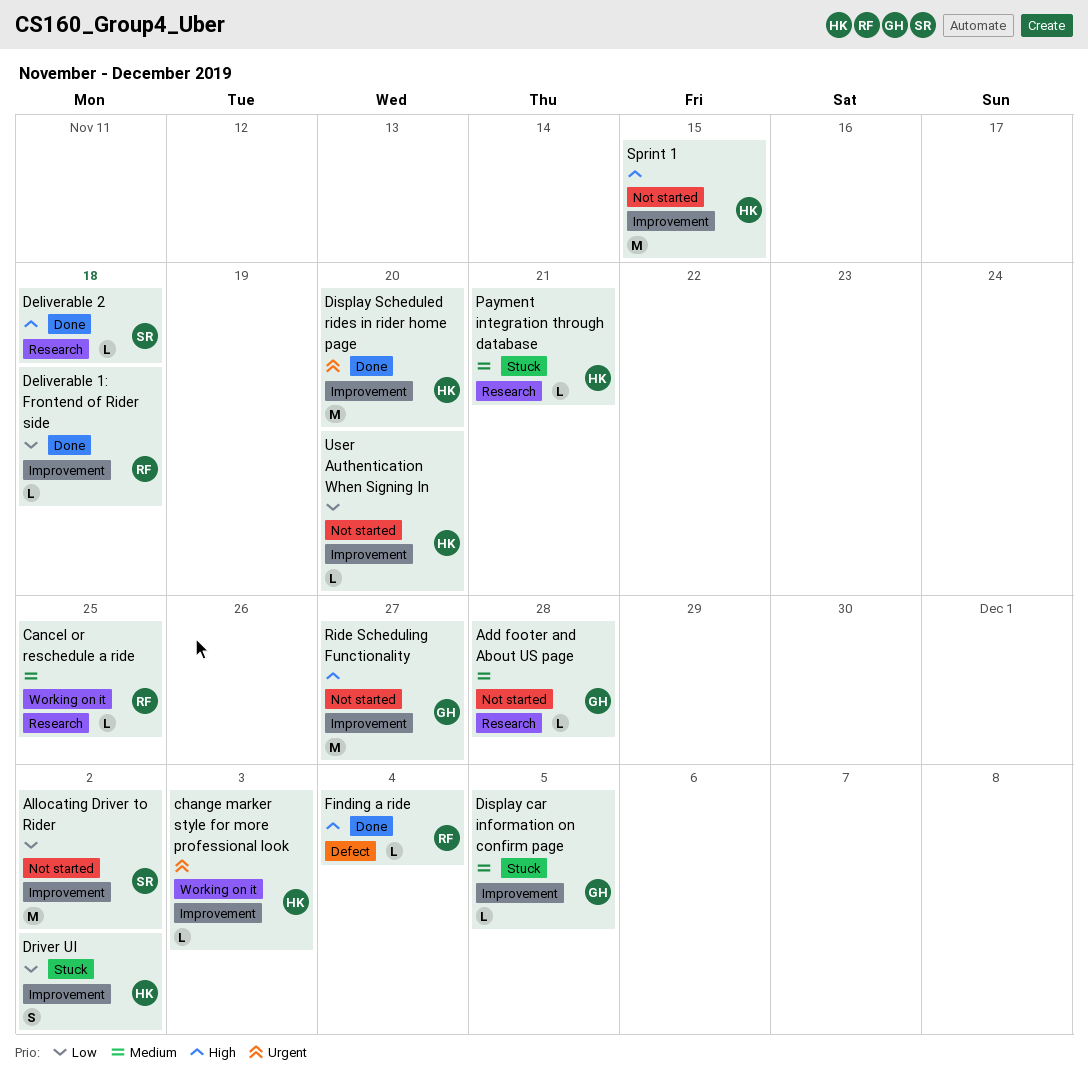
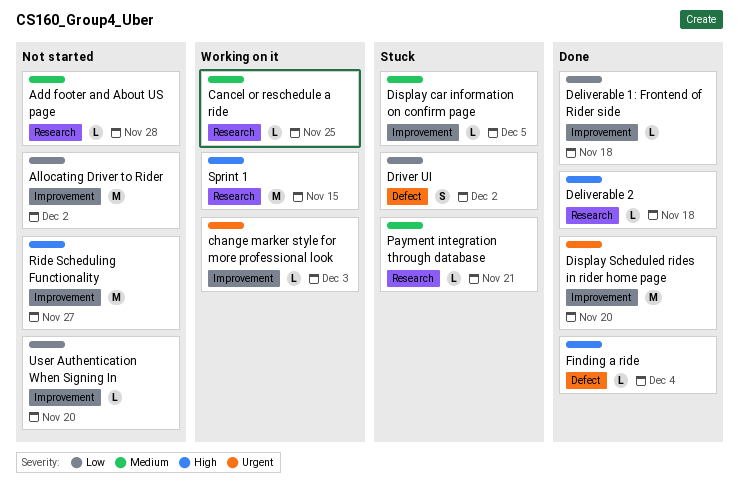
Driver UI, label: Improvement -> Defect
Sprint 1, status: Not started -> Working on it
Sprint 1, label: Improvement -> Research

